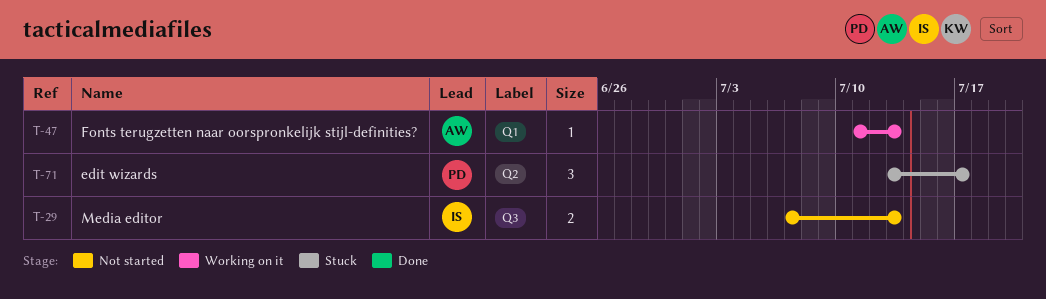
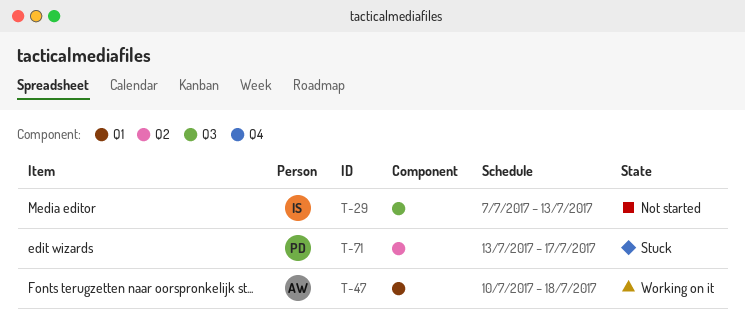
T-47, start: Jul 11 -> Jul 10
T-47, due: Jul 13 -> Jul 18

